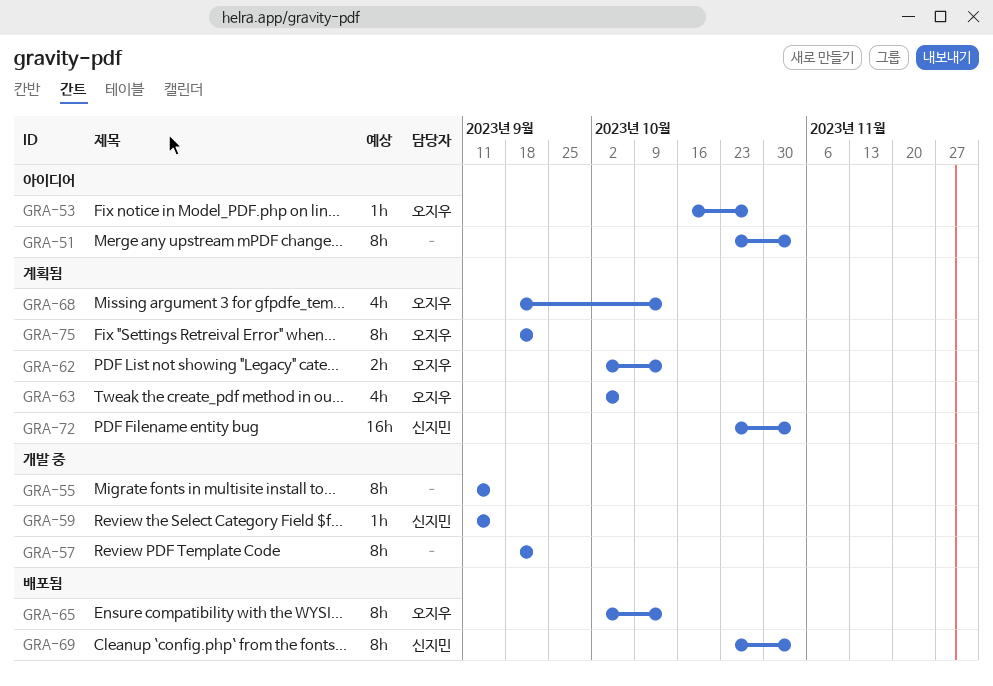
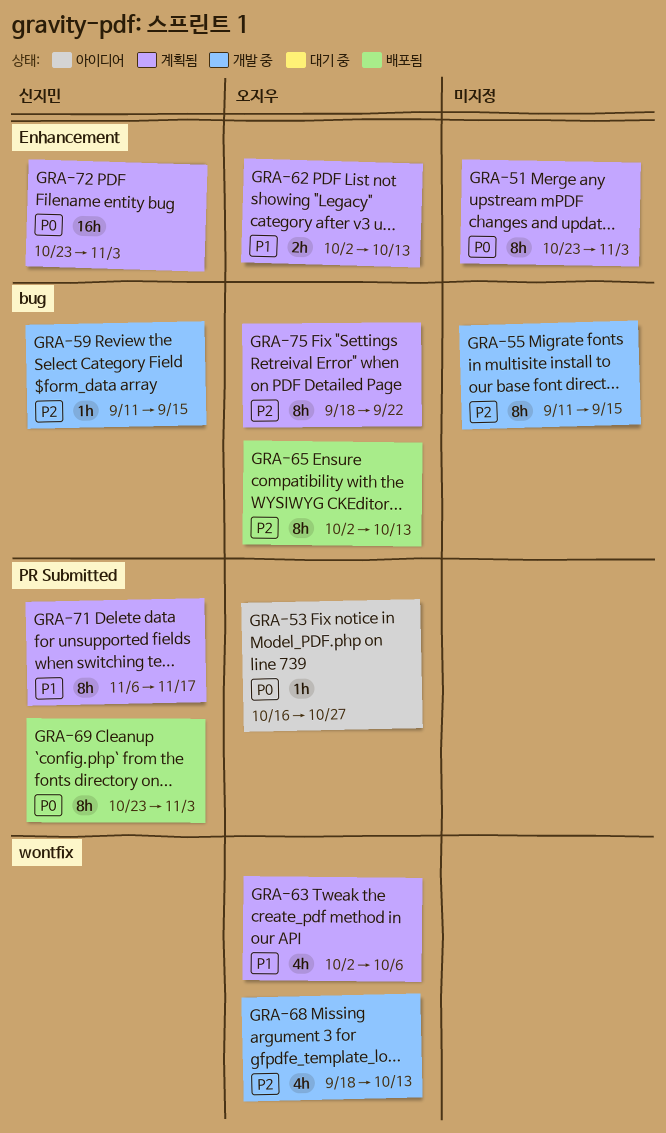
GRA-51, status: 아이디어 -> 계획됨
GRA-57: present -> none
GRA-68, status: 계획됨 -> 개발 중
GRA-71: none -> present

